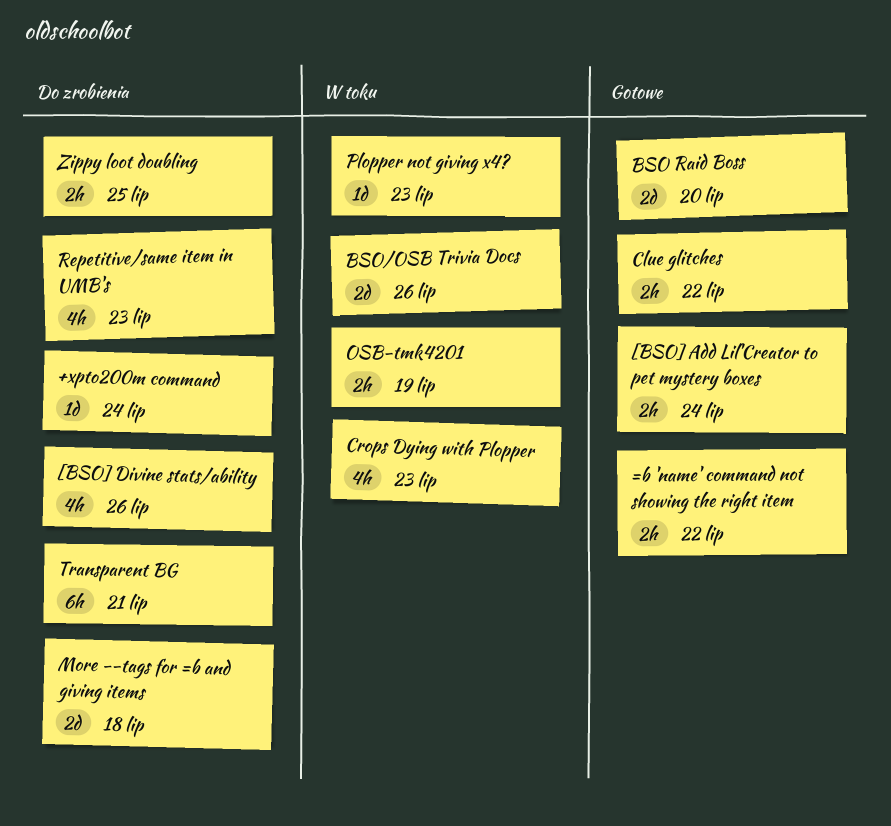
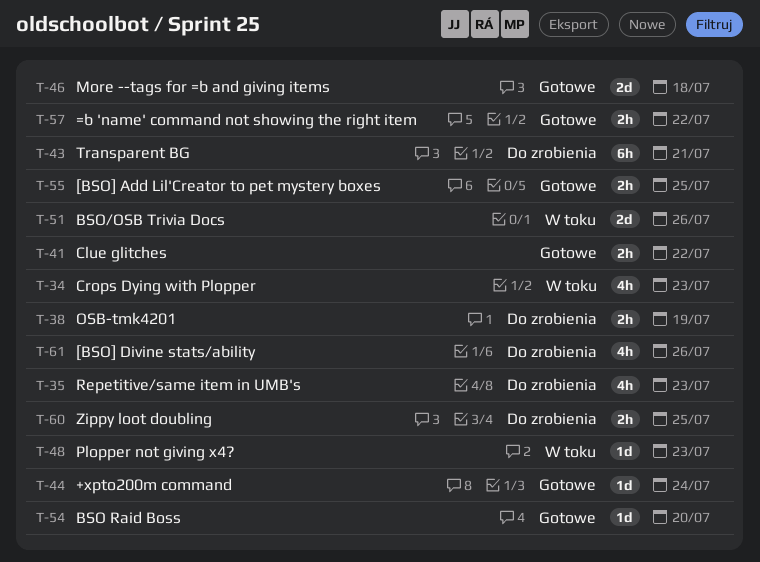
+xpto200m command, status: Do zrobienia -> Gotowe
[BSO] Add Lil'Creator to pet mystery boxes, due: Jul 24 -> Jul 25
BSO Raid Boss, estimate: 2d -> 1d
More --tags for =b and giving items, status: Do zrobienia -> Gotowe
OSB-tmk4201, status: W toku -> Do zrobienia

